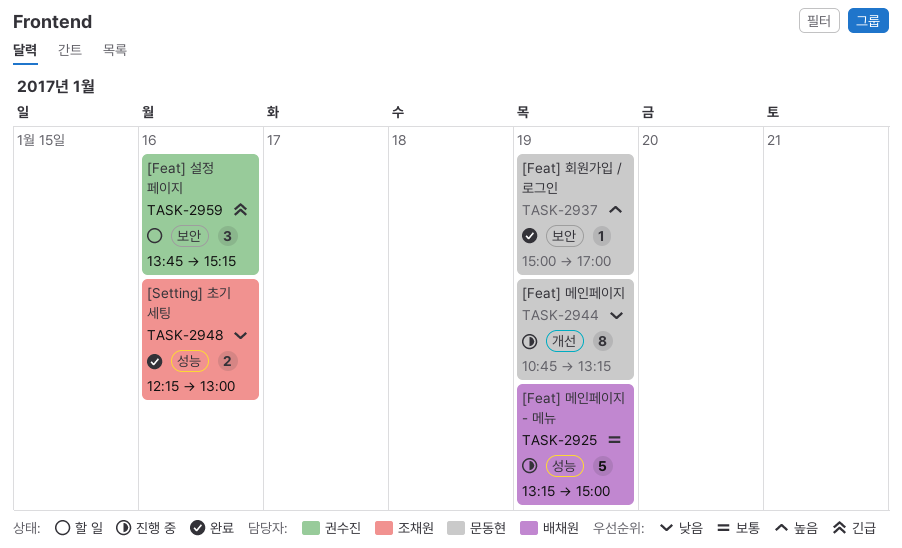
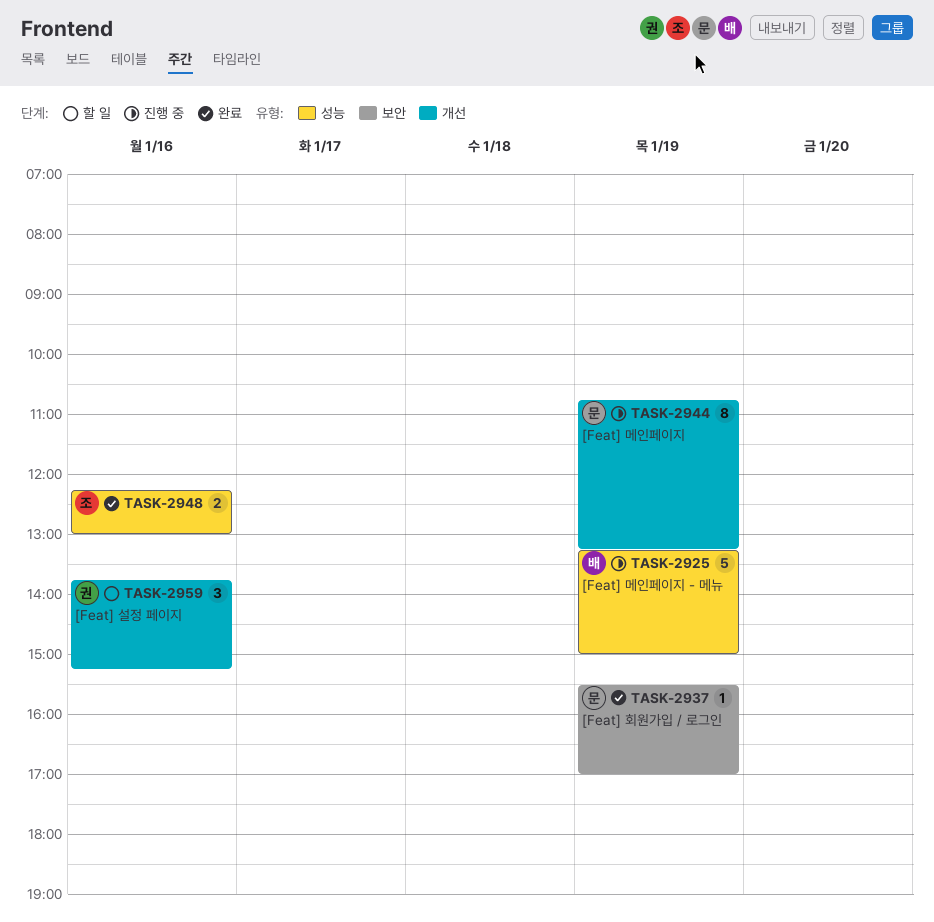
TASK-2937, begins: 15:00 -> 15:30
TASK-2959, label: 보안 -> 개선

